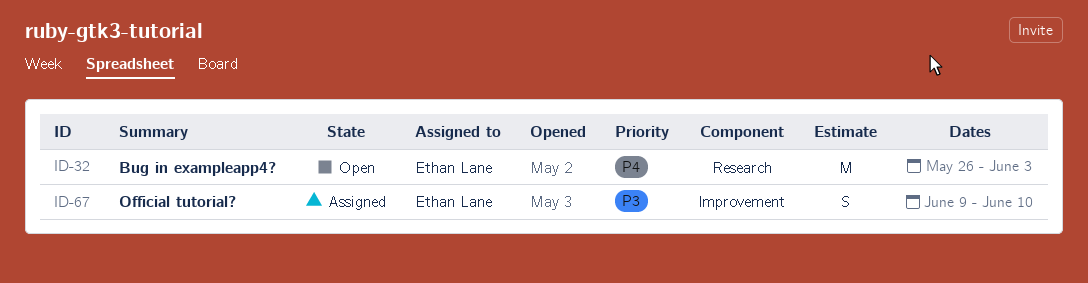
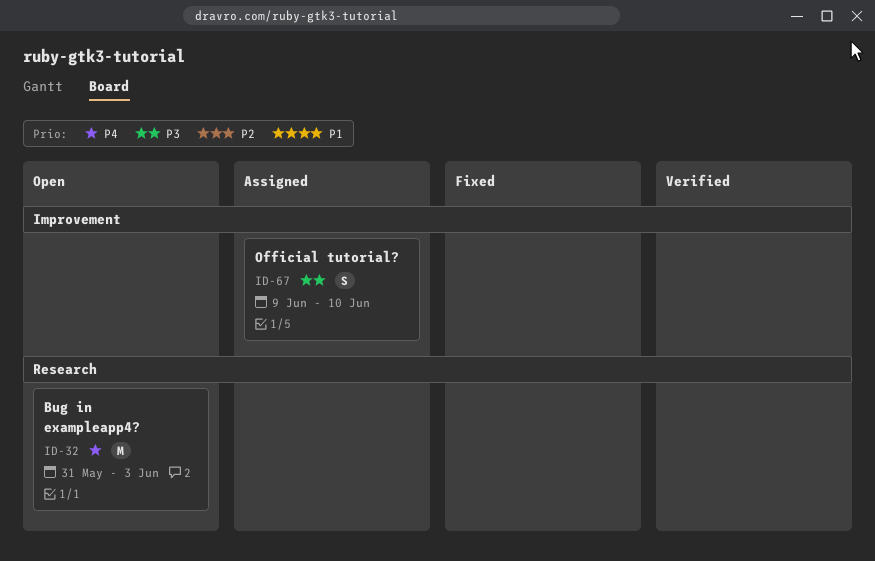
ID-32, start: May 26 -> May 31

